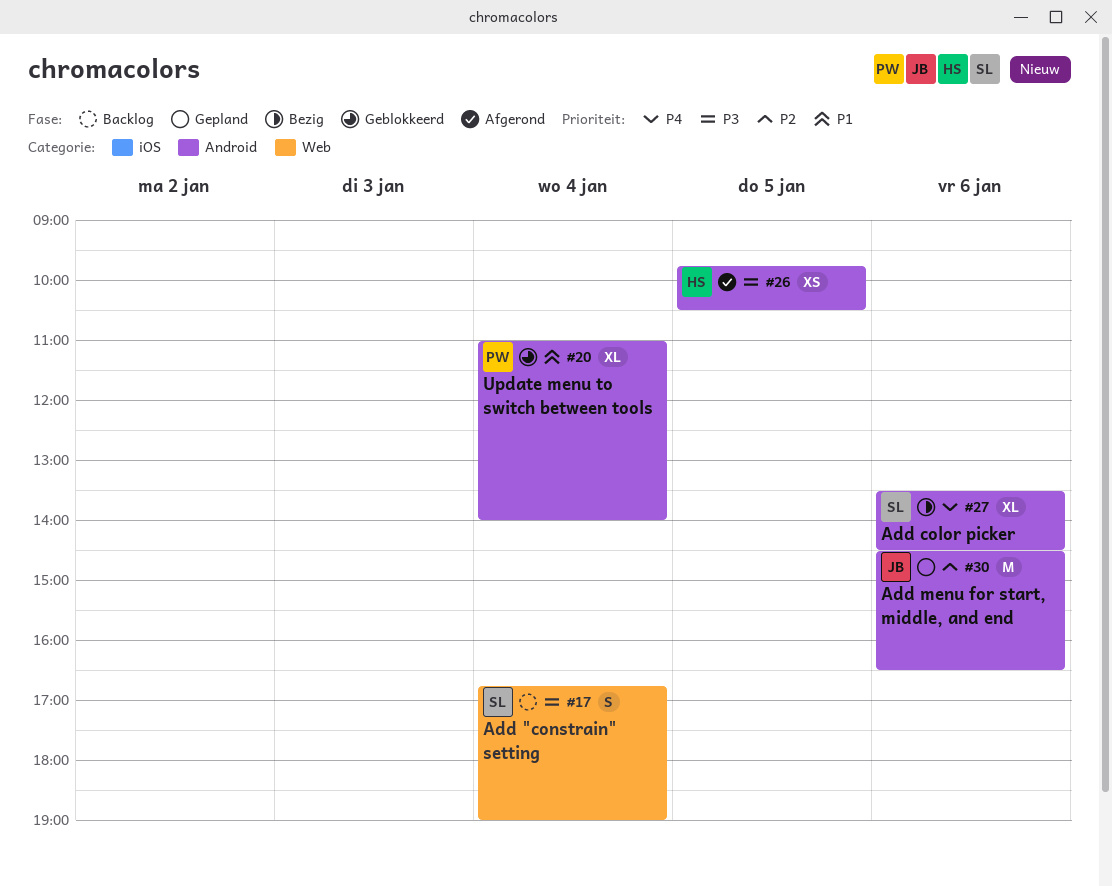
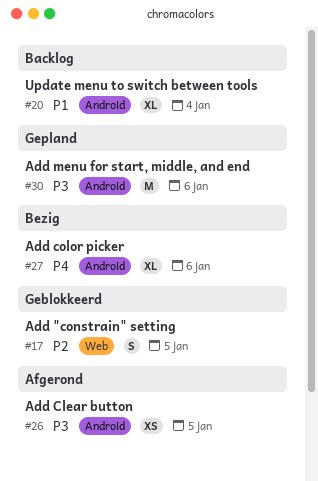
#17, status: Backlog -> Geblokkeerd
#17, priority: P3 -> P2
#17, day: Jan 4 -> Jan 5
#20, status: Geblokkeerd -> Backlog
#30, priority: P2 -> P3

